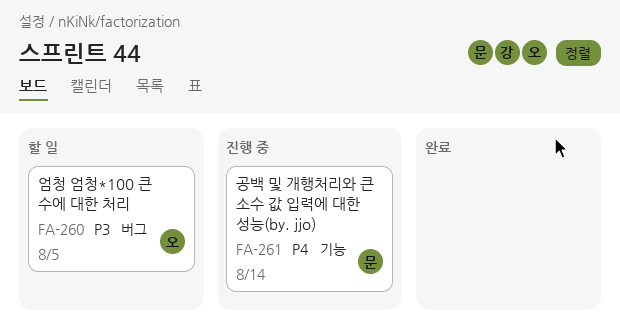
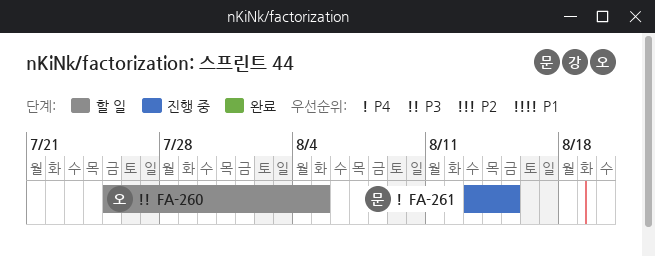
FA-261, due: Aug 14 -> Aug 15

